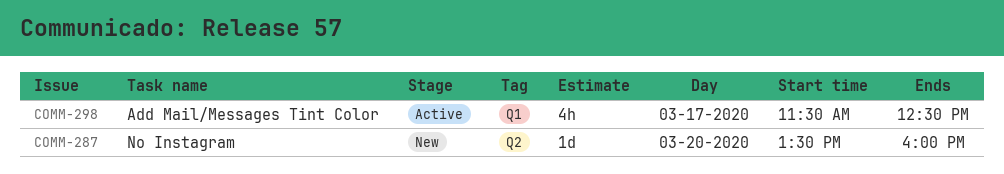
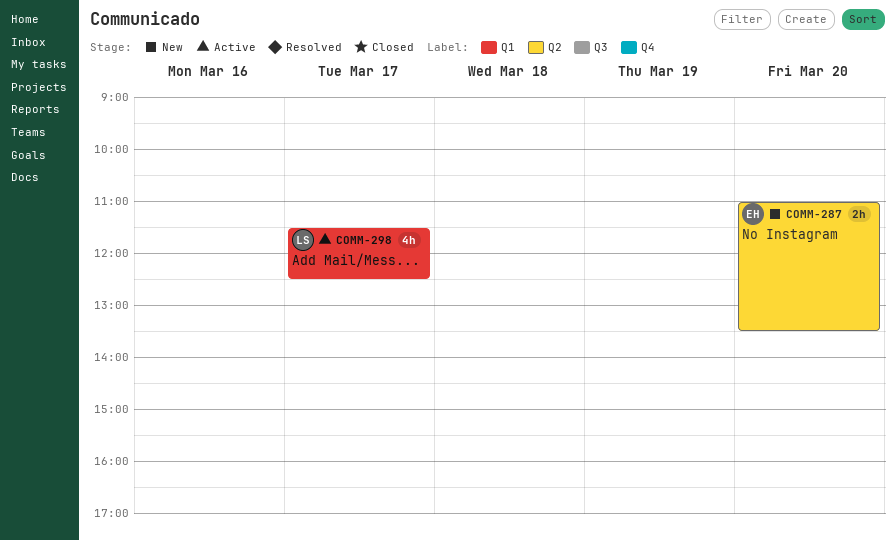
COMM-287, estimate: 1d -> 2h
COMM-287, begins: 13:30 -> 11:00
COMM-287, ends: 16:00 -> 13:30

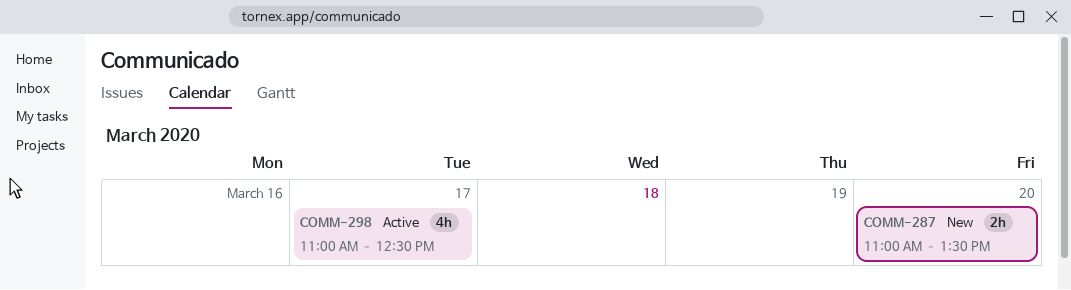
COMM-298, begins: 11:30 -> 11:00

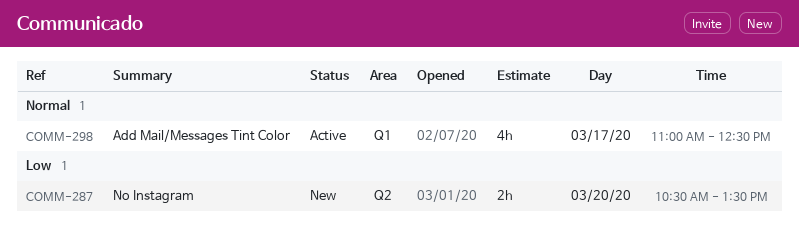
COMM-287, begins: 11:00 -> 10:30

